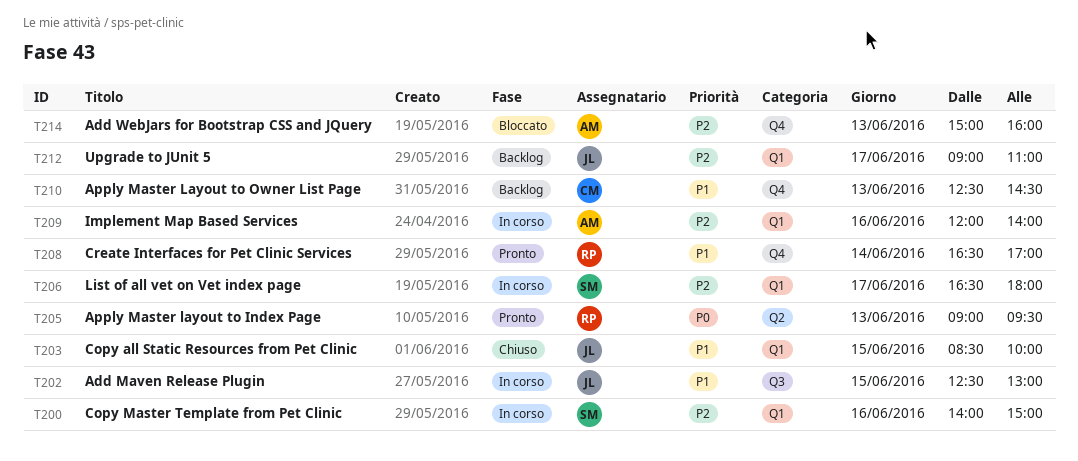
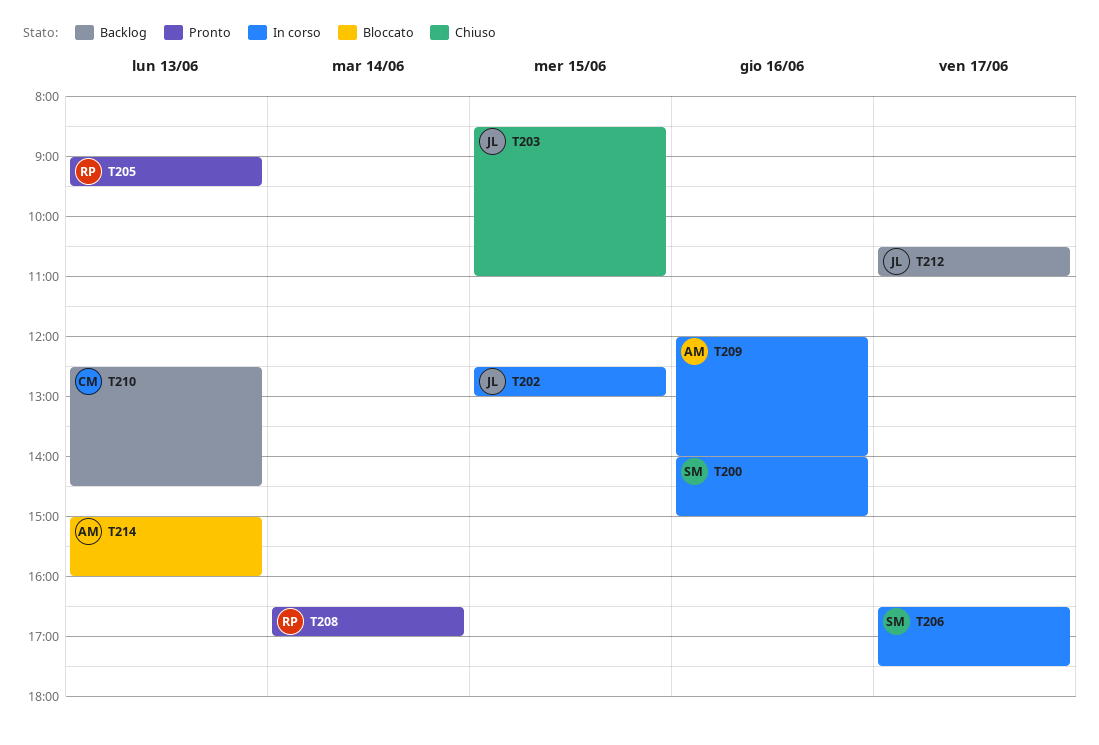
T203, ends: 10:00 -> 11:00
T206, ends: 18:00 -> 17:30
T212, begins: 09:00 -> 10:30

